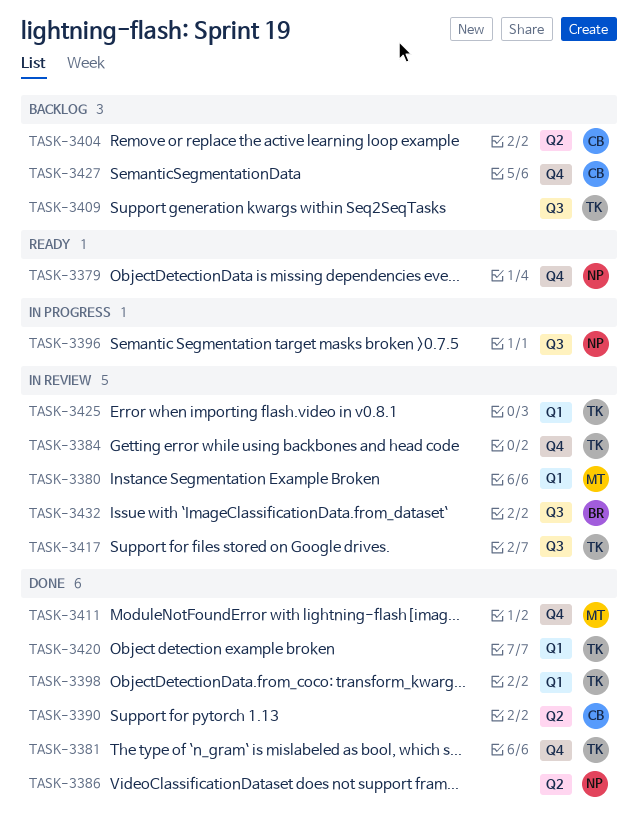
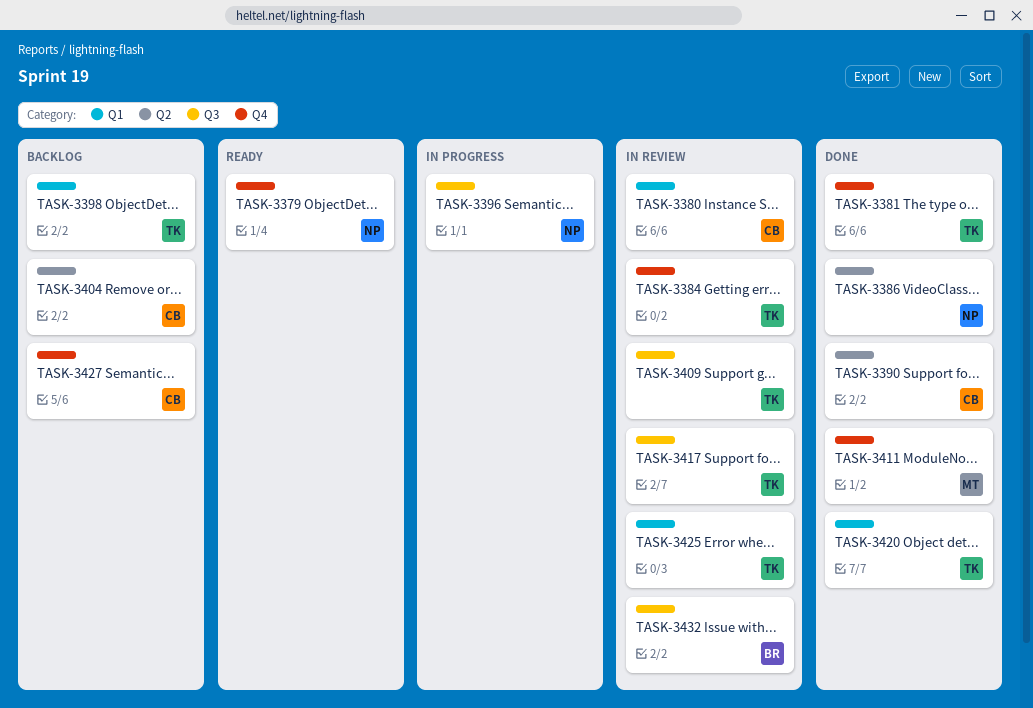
TASK-3380, owner: MT -> CB
TASK-3398, status: Done -> Backlog
TASK-3409, status: Backlog -> In review

